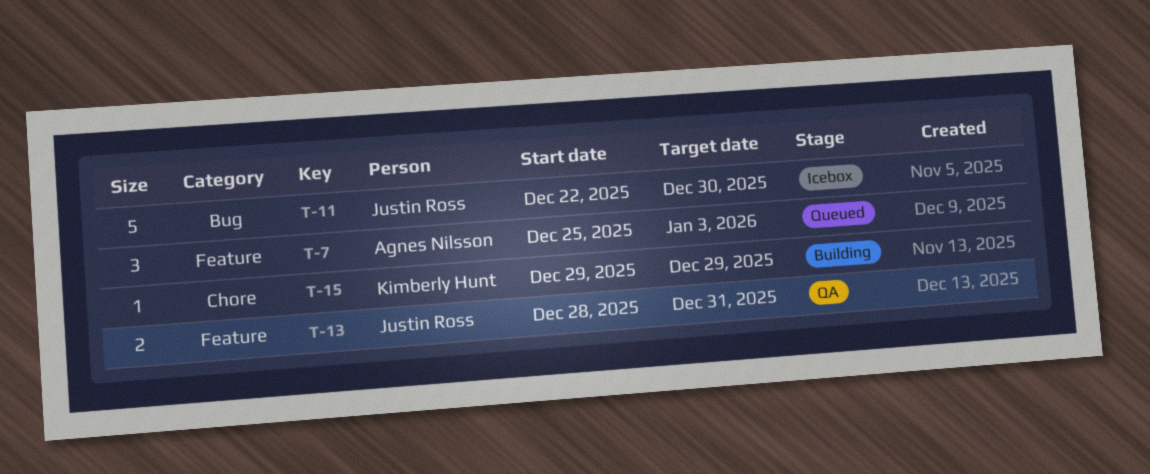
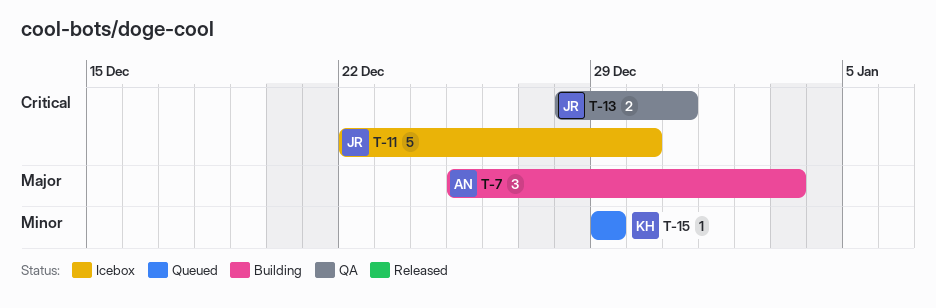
T-7, status: Queued -> Building
T-15, status: Building -> Queued

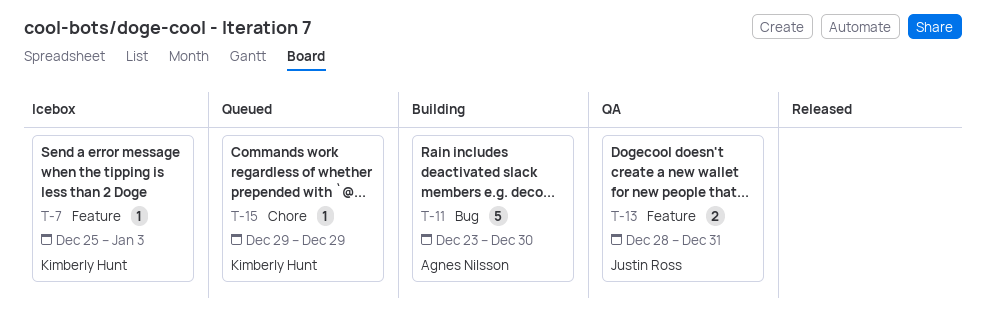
T-7, status: Building -> Icebox
T-7, owner: Agnes Nilsson -> Kimberly Hunt
T-7, estimate: 3 -> 1
T-11, status: Icebox -> Building
T-11, owner: Justin Ross -> Agnes Nilsson
T-11, start: Dec 22 -> Dec 23

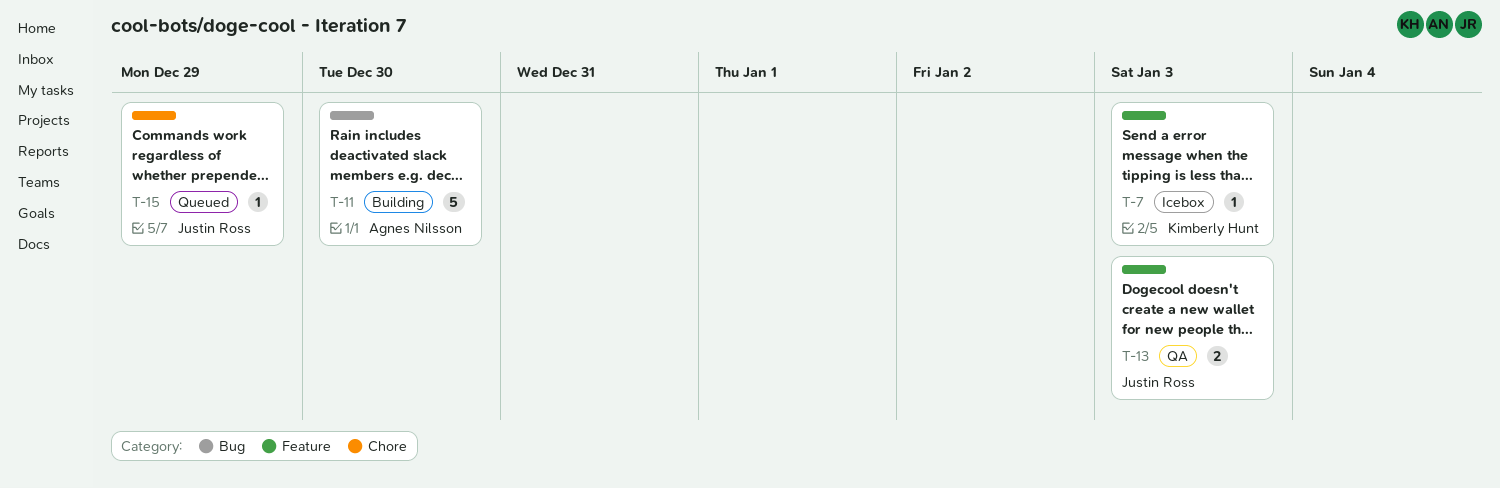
T-13, due: Dec 31 -> Jan 3
T-15, owner: Kimberly Hunt -> Justin Ross

